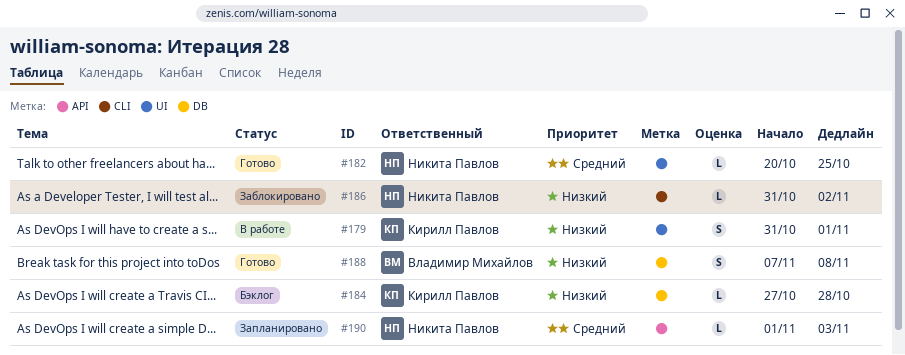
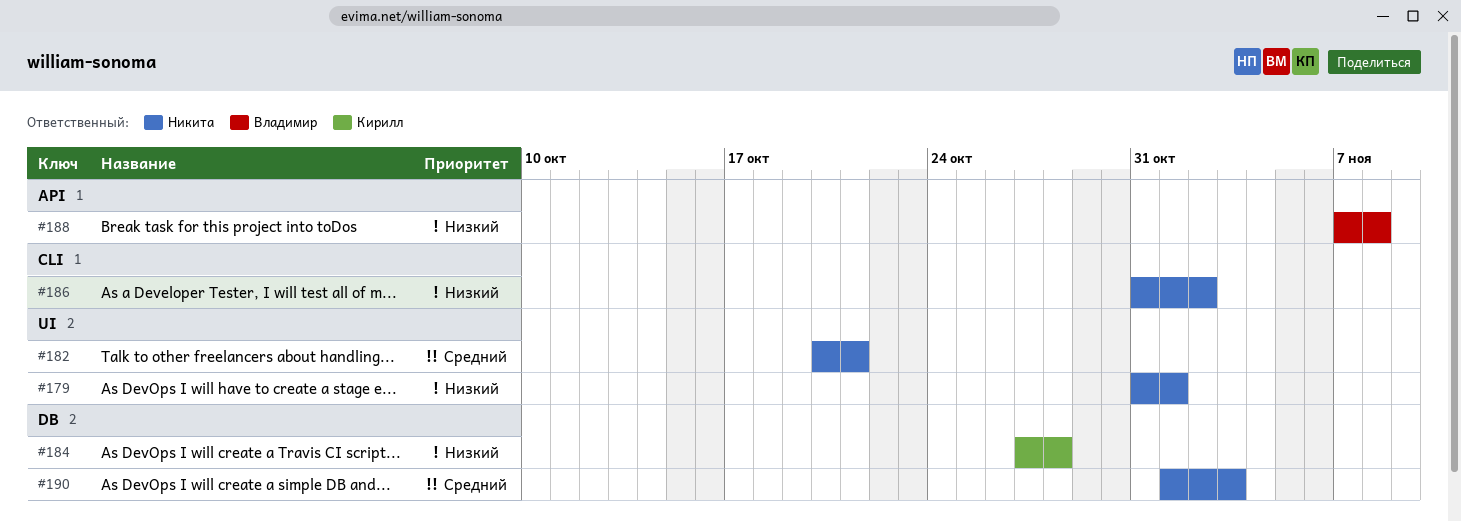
#179, owner: Кирилл Павлов -> Никита Павлов
#182, due: Oct 25 -> Oct 21
#188, label: DB -> API
#190, label: API -> DB

